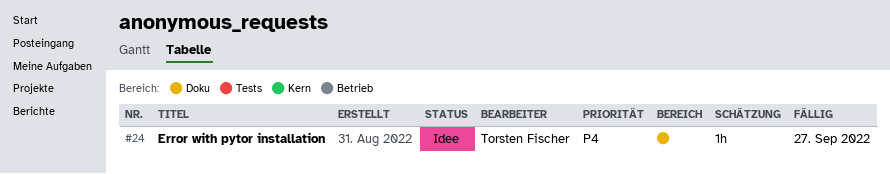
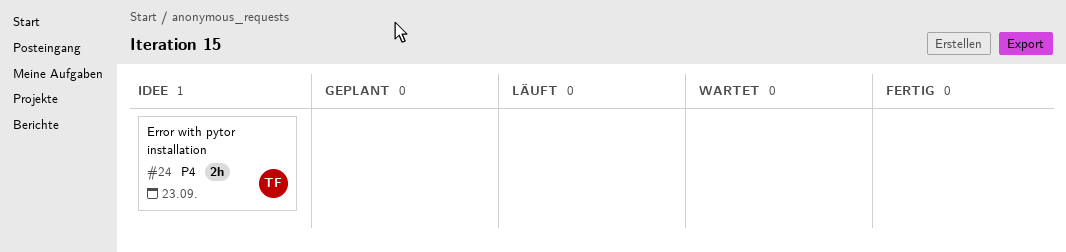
#24, estimate: 1h -> 2h
#24, due: Sep 27 -> Sep 23

